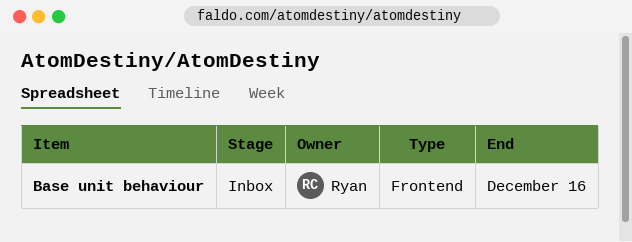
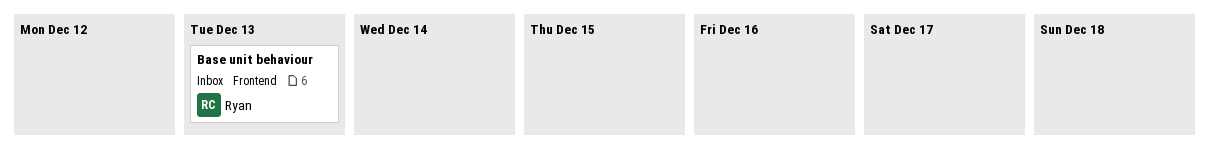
Base unit behaviour, due: Dec 16 -> Dec 13

